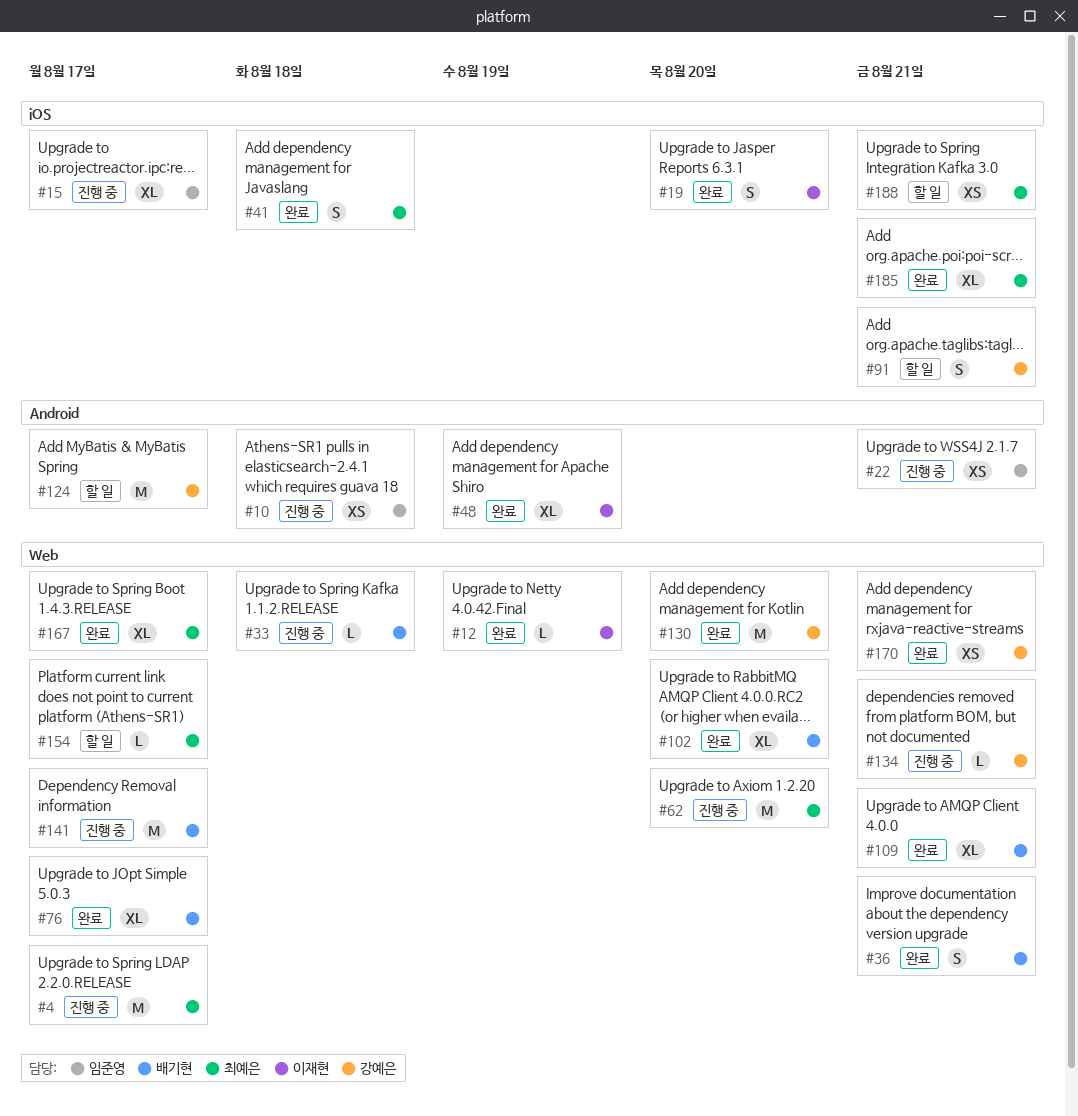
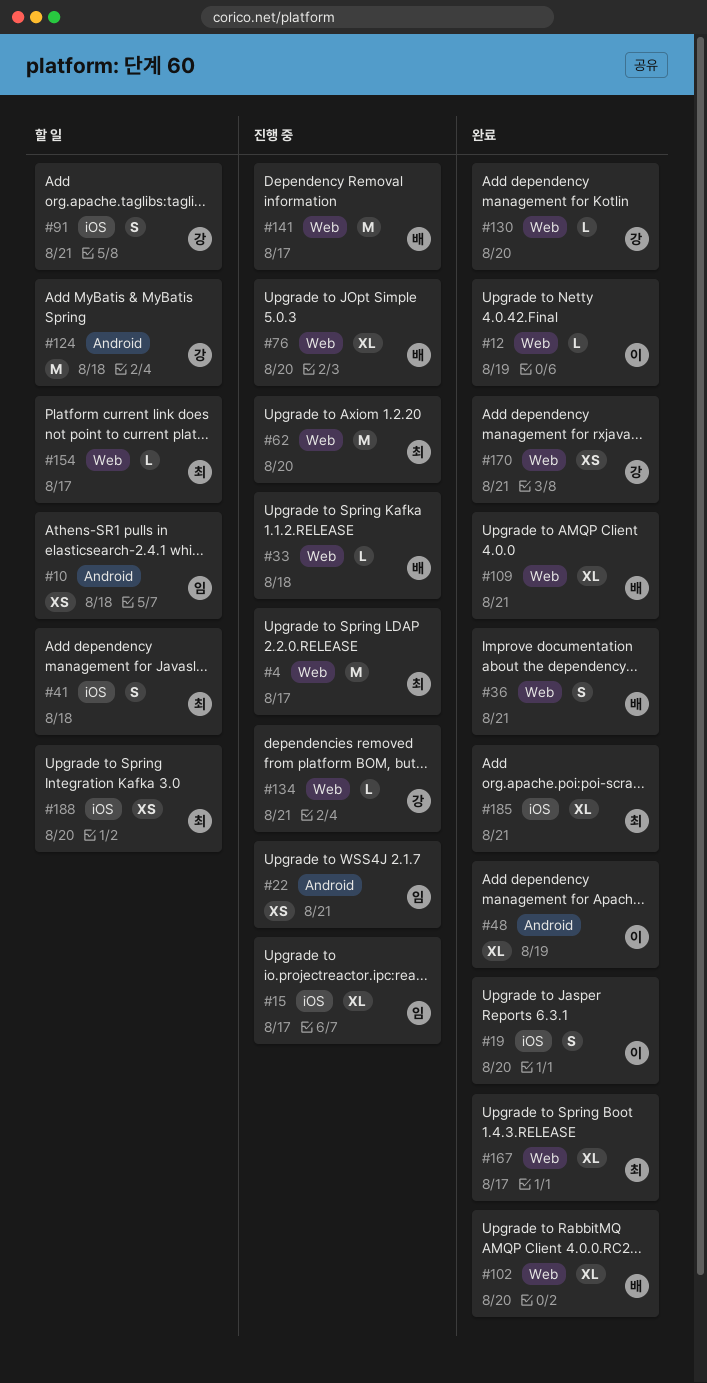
#10, status: 진행 중 -> 할 일
#41, status: 완료 -> 할 일
#76, status: 완료 -> 진행 중
#76, due: Aug 17 -> Aug 20
#124, due: Aug 17 -> Aug 18
#130, estimate: M -> L
#188, due: Aug 21 -> Aug 20

